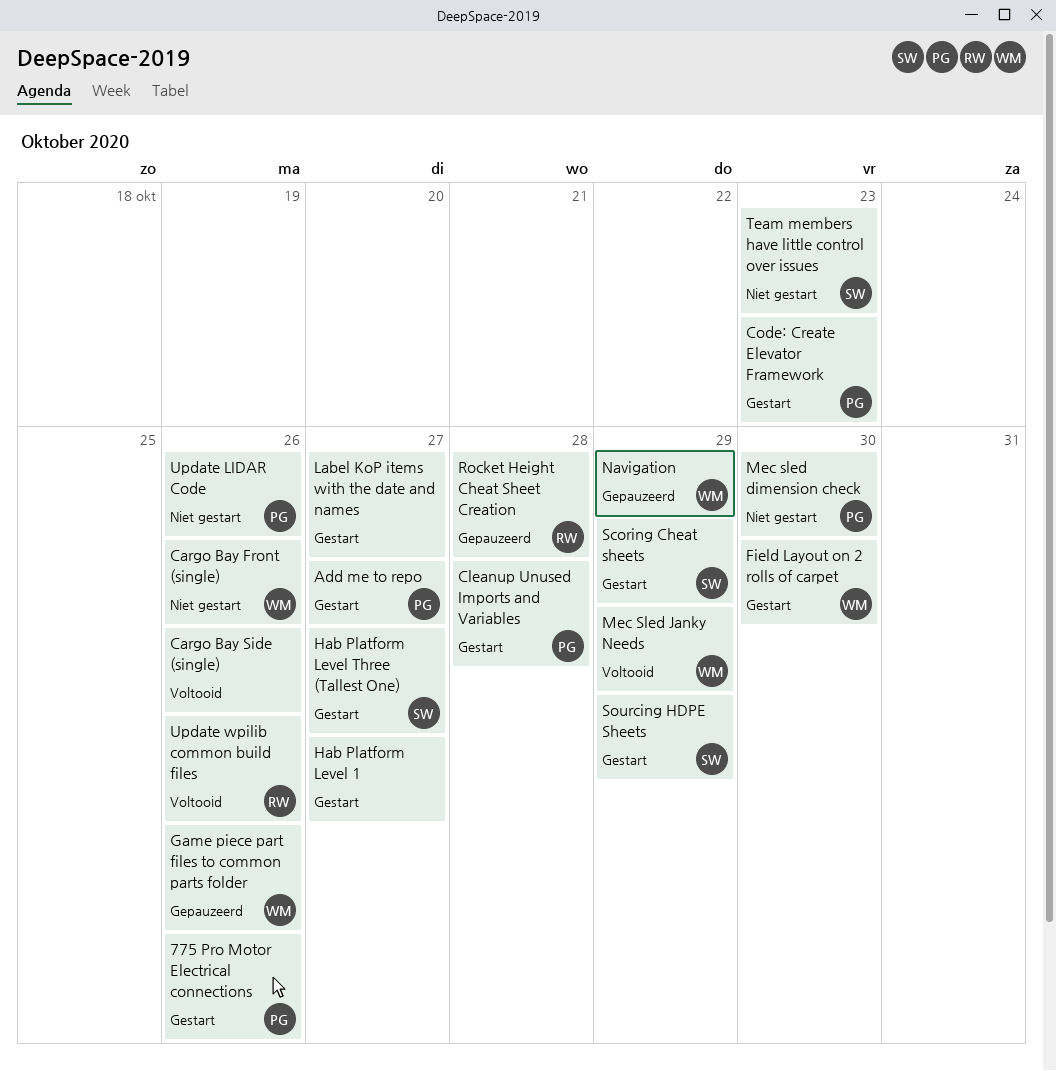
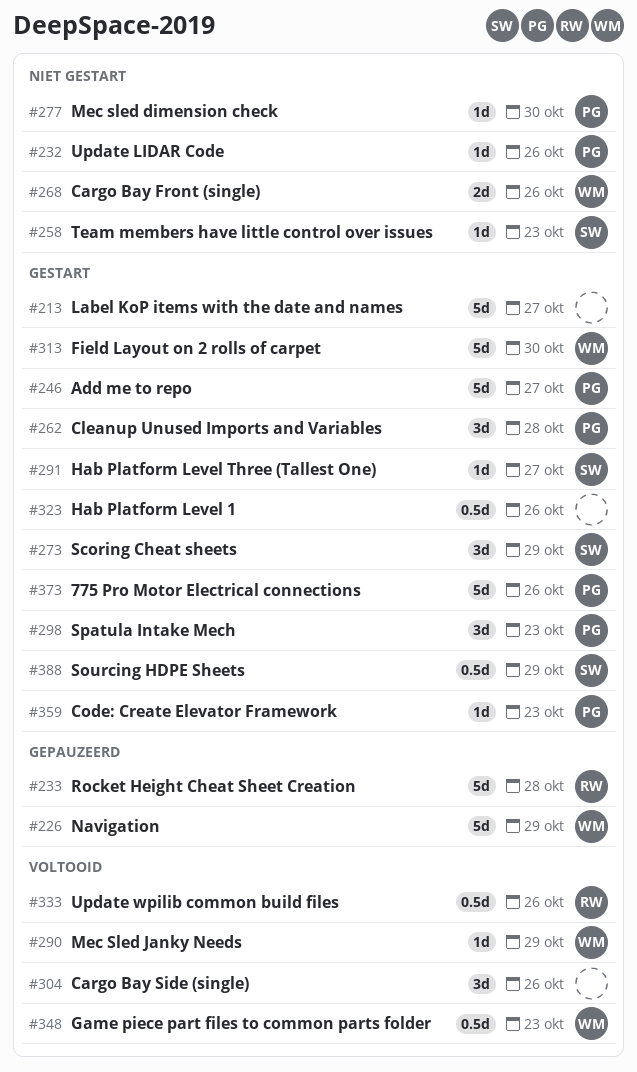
Game piece part files to common parts folder, status: Gepauzeerd -> Voltooid
Game piece part files to common parts folder, due: Oct 26 -> Oct 23
Hab Platform Level 1, due: Oct 27 -> Oct 26
Spatula Intake Mech: none -> present

